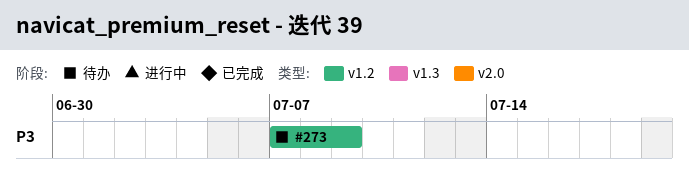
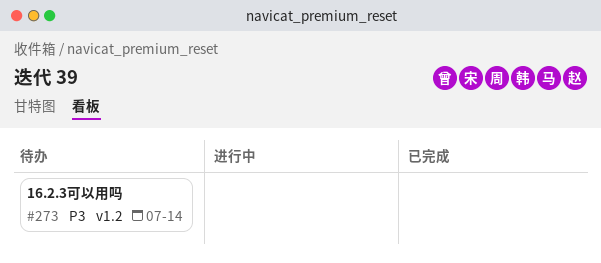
#273, due: Jul 9 -> Jul 14

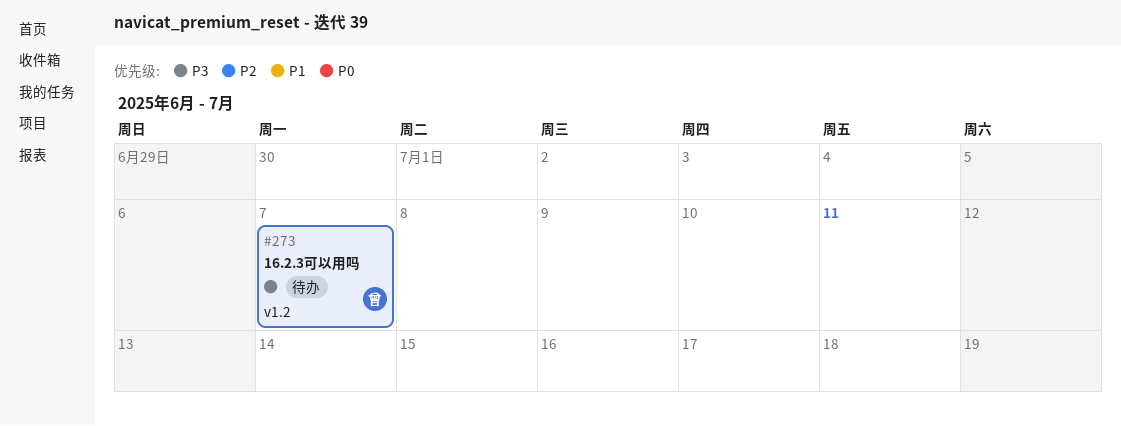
#273, due: Jul 14 -> Jul 7

